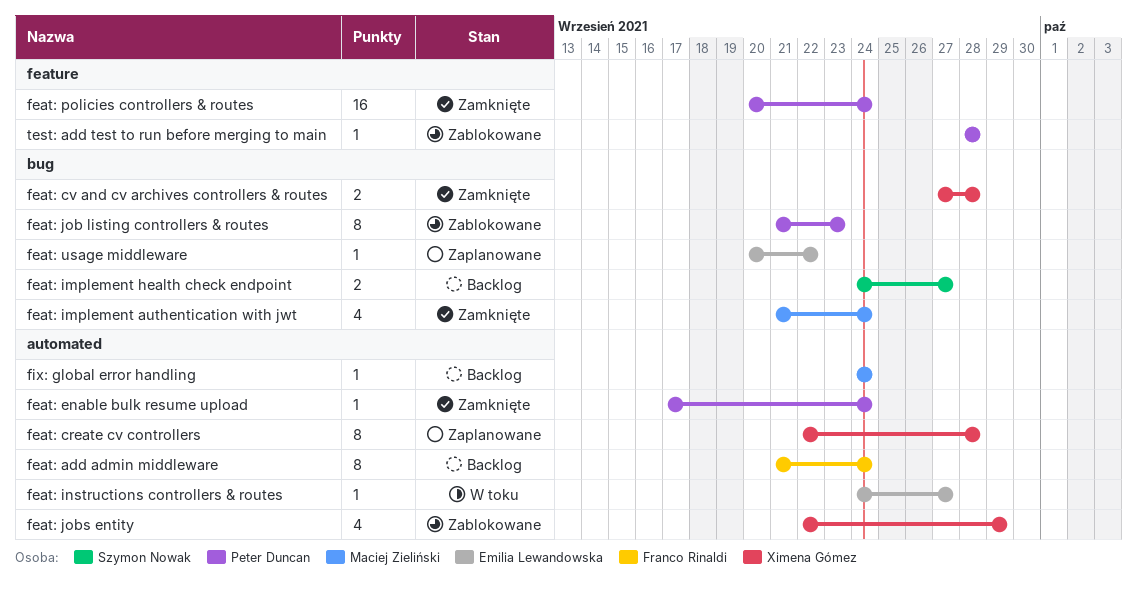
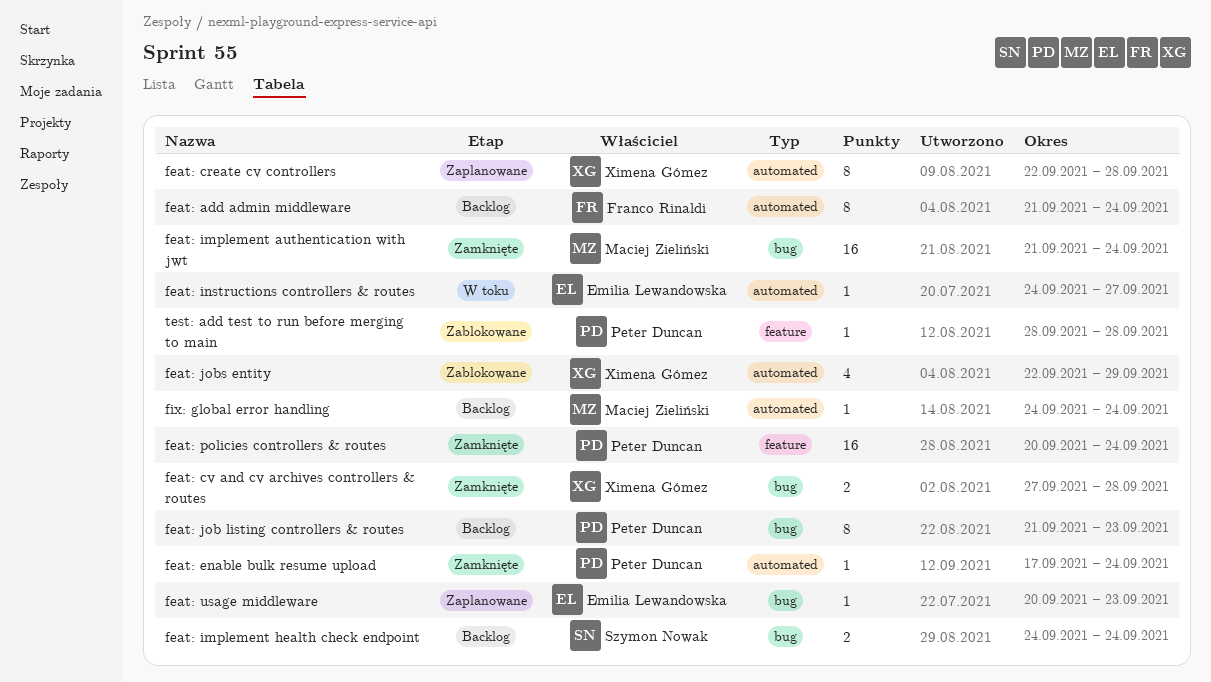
feat: implement authentication with jwt, estimate: 4 -> 16
feat: implement health check endpoint, due: Sep 27 -> Sep 24
feat: job listing controllers & routes, status: Zablokowane -> Backlog
feat: usage middleware, due: Sep 22 -> Sep 23

